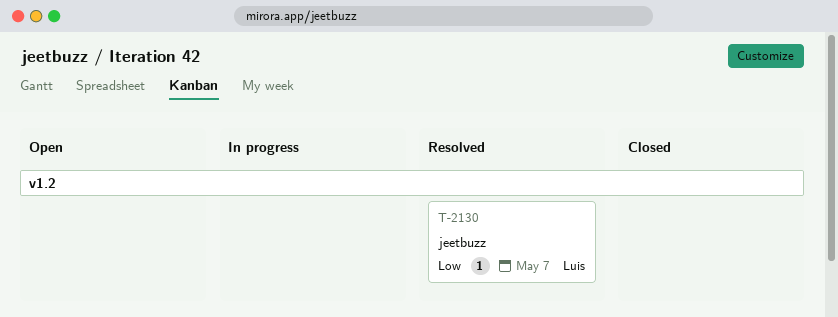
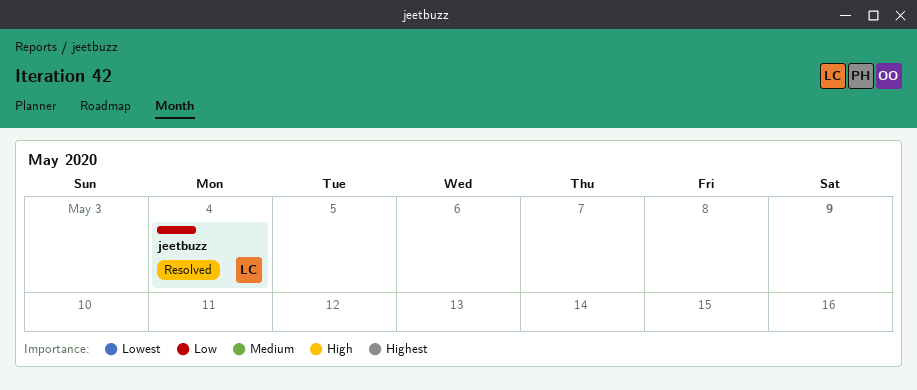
jeetbuzz, due: May 7 -> May 4

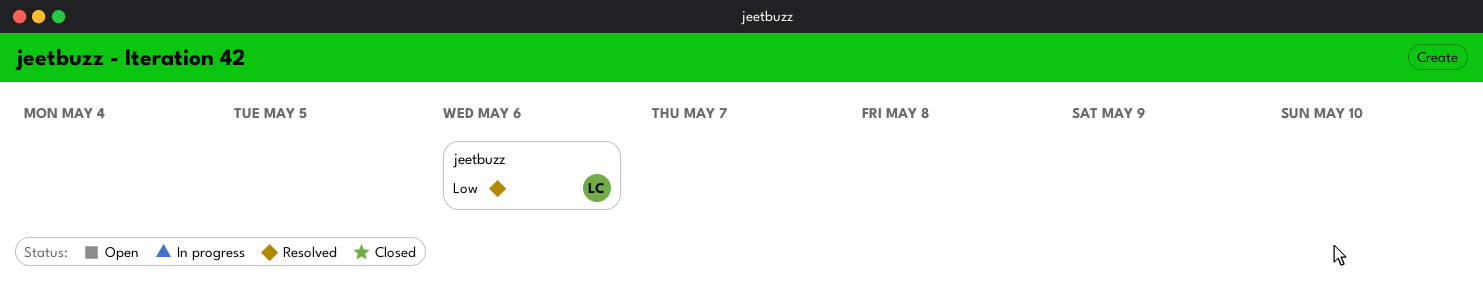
jeetbuzz, due: May 4 -> May 6

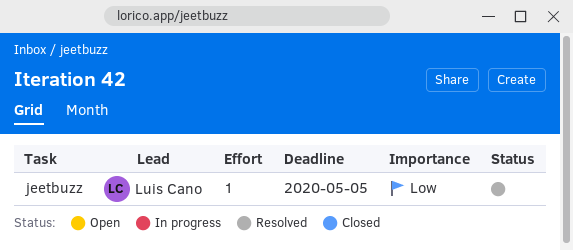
jeetbuzz, due: May 6 -> May 5

